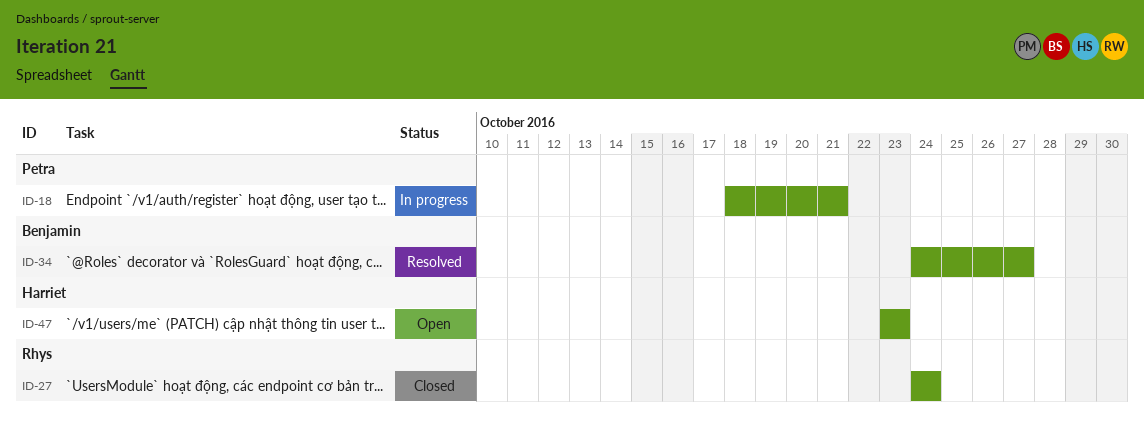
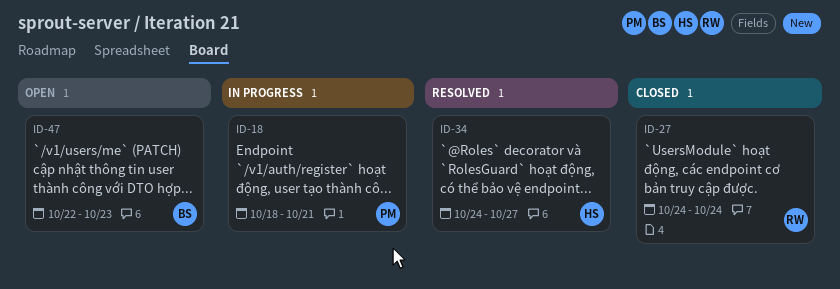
ID-34, owner: Benjamin -> Harriet
ID-47, owner: Harriet -> Benjamin
ID-47, start: Oct 23 -> Oct 22

